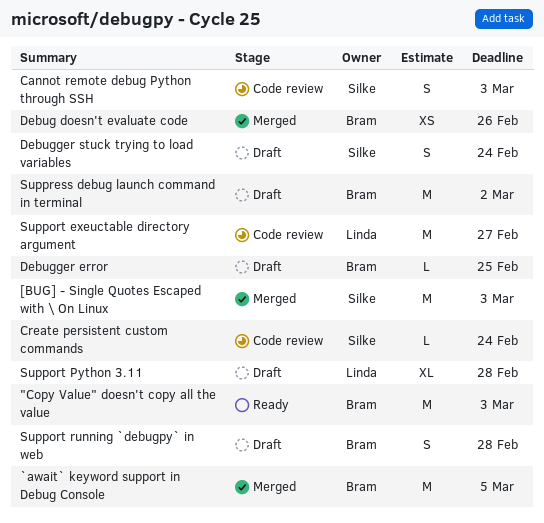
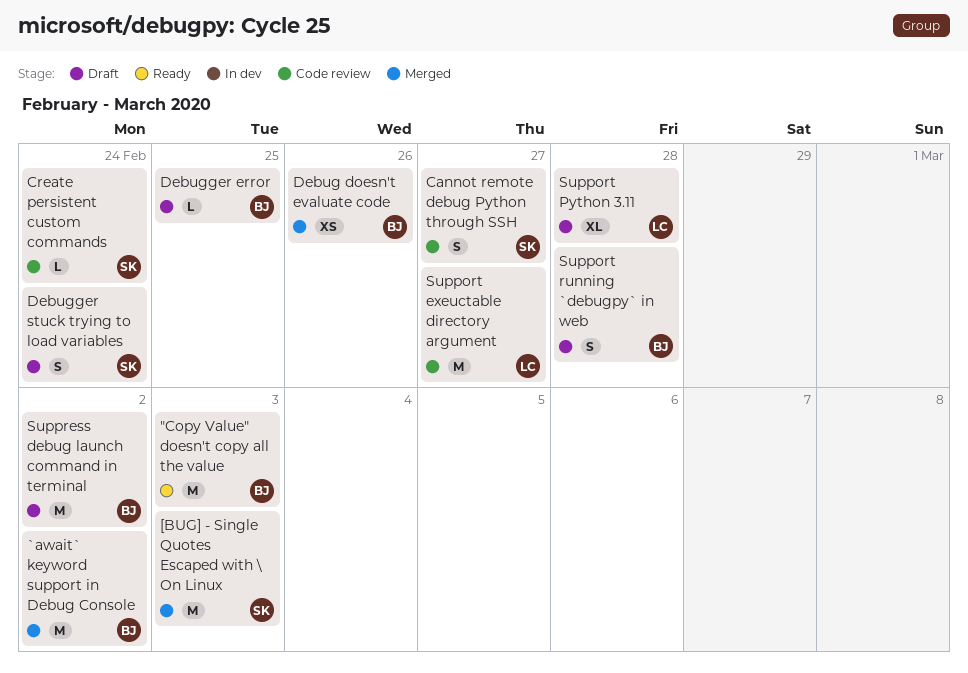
`await` keyword support in Debug Console, due: Mar 5 -> Mar 2
Cannot remote debug Python through SSH, due: Mar 3 -> Feb 27

